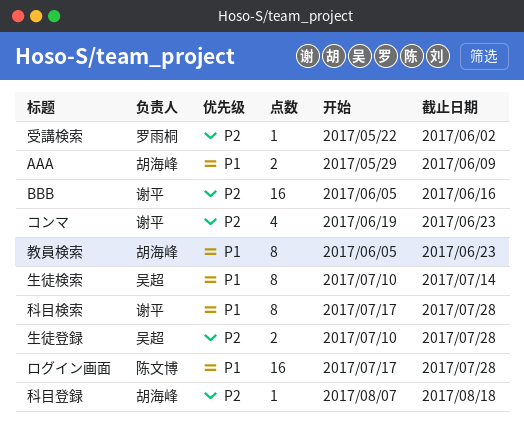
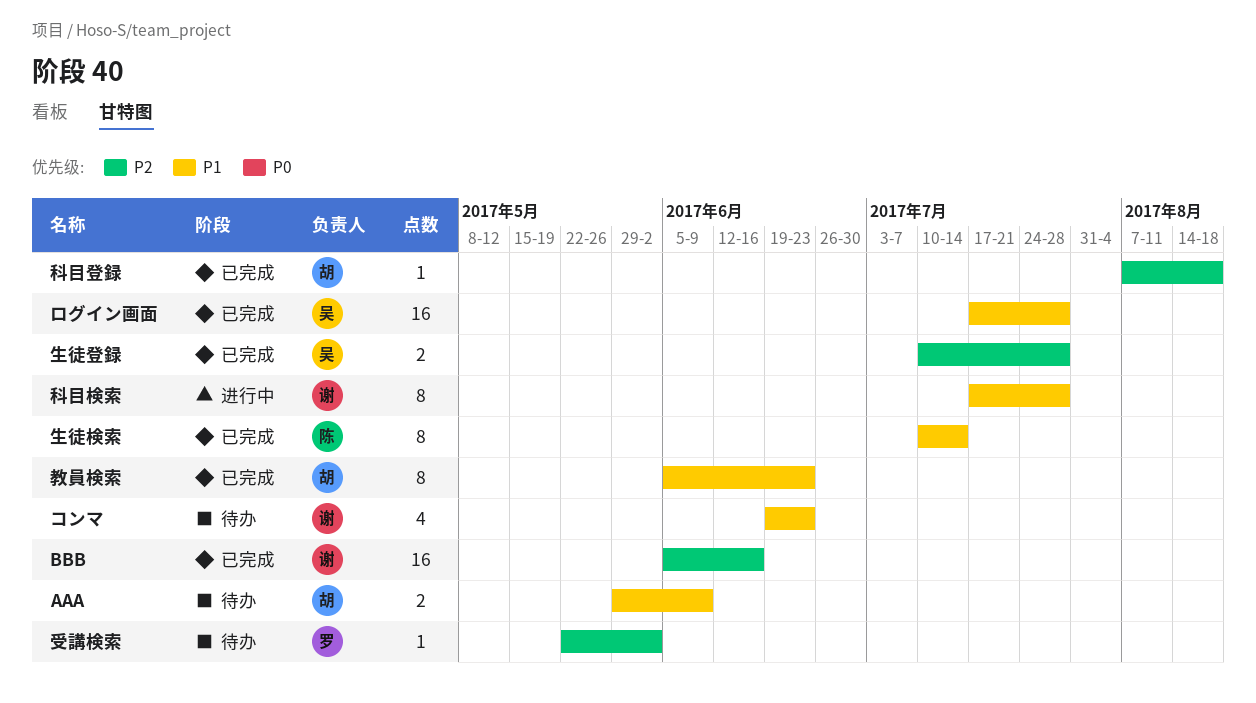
コンマ, priority: P2 -> P1
ログイン画面, owner: 陈文博 -> 吴超
生徒検索, owner: 吴超 -> 陈文博

